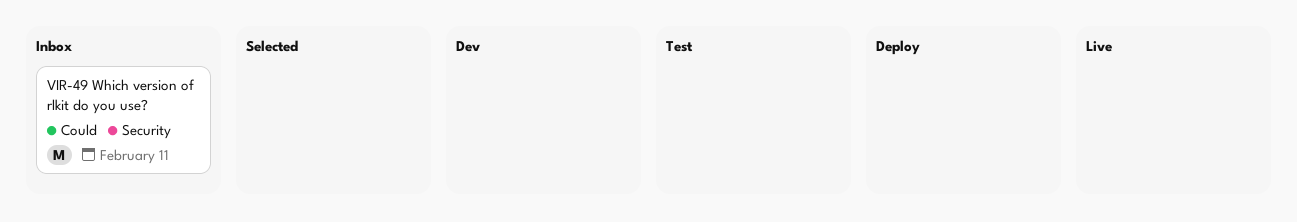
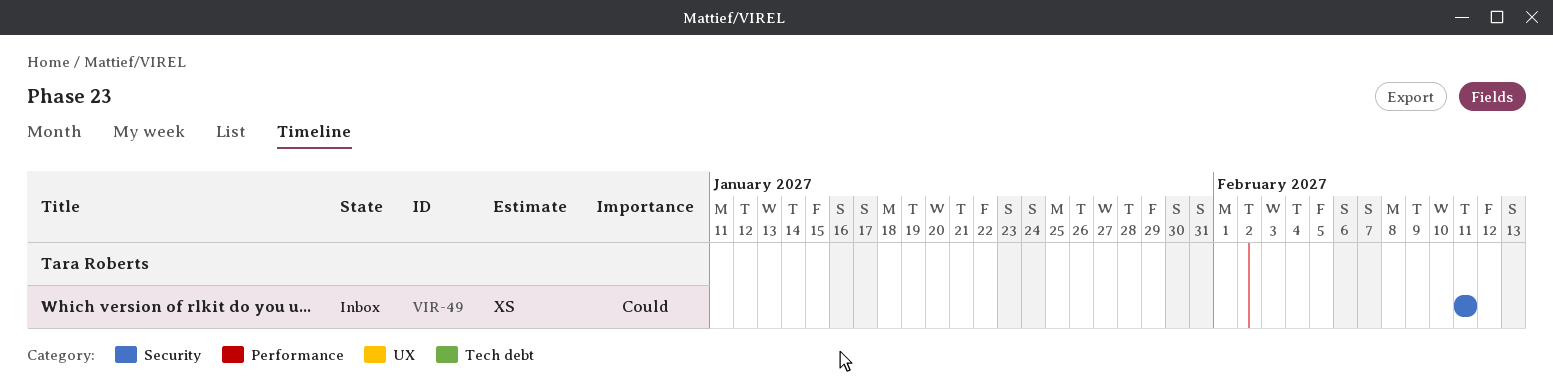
VIR-49, estimate: M -> XS

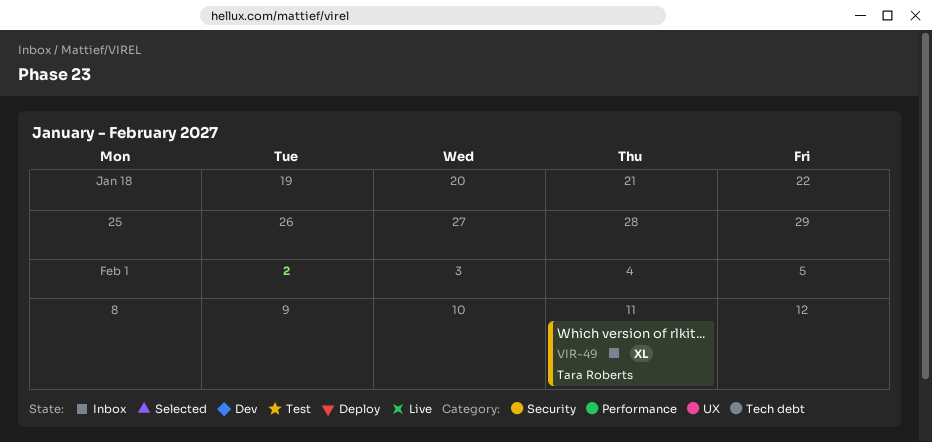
VIR-49, estimate: XS -> XL

